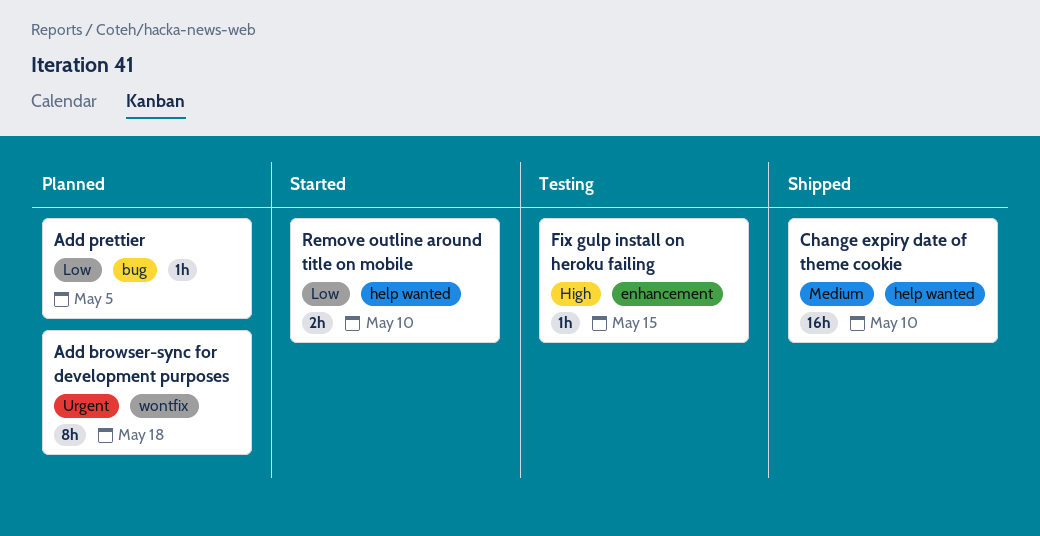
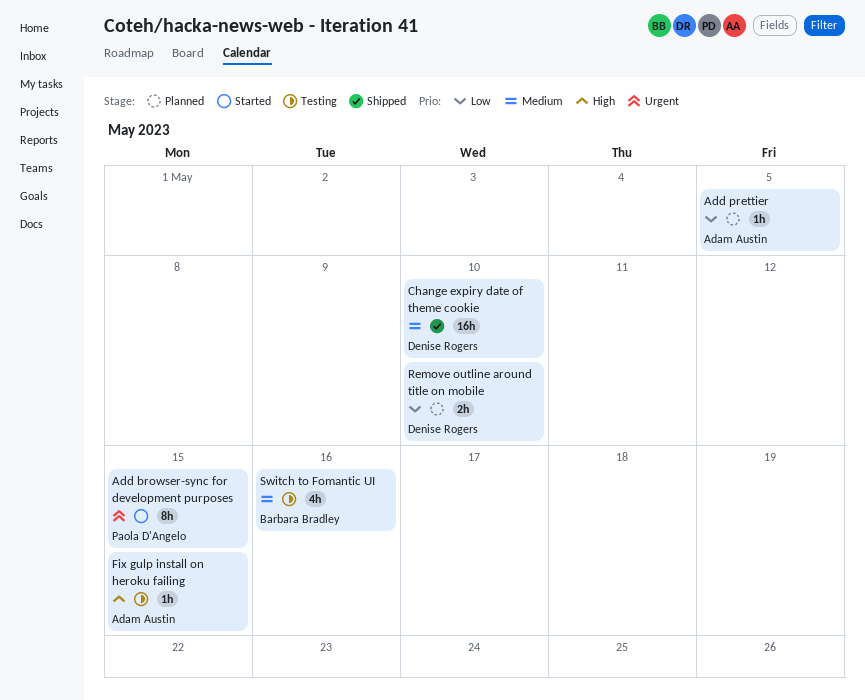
Add browser-sync for development purposes, status: Planned -> Started
Add browser-sync for development purposes, due: May 18 -> May 15
Remove outline around title on mobile, status: Started -> Planned
Switch to Fomantic UI: none -> present

